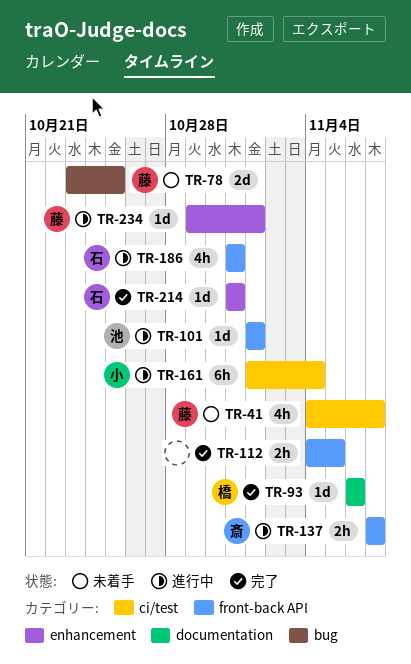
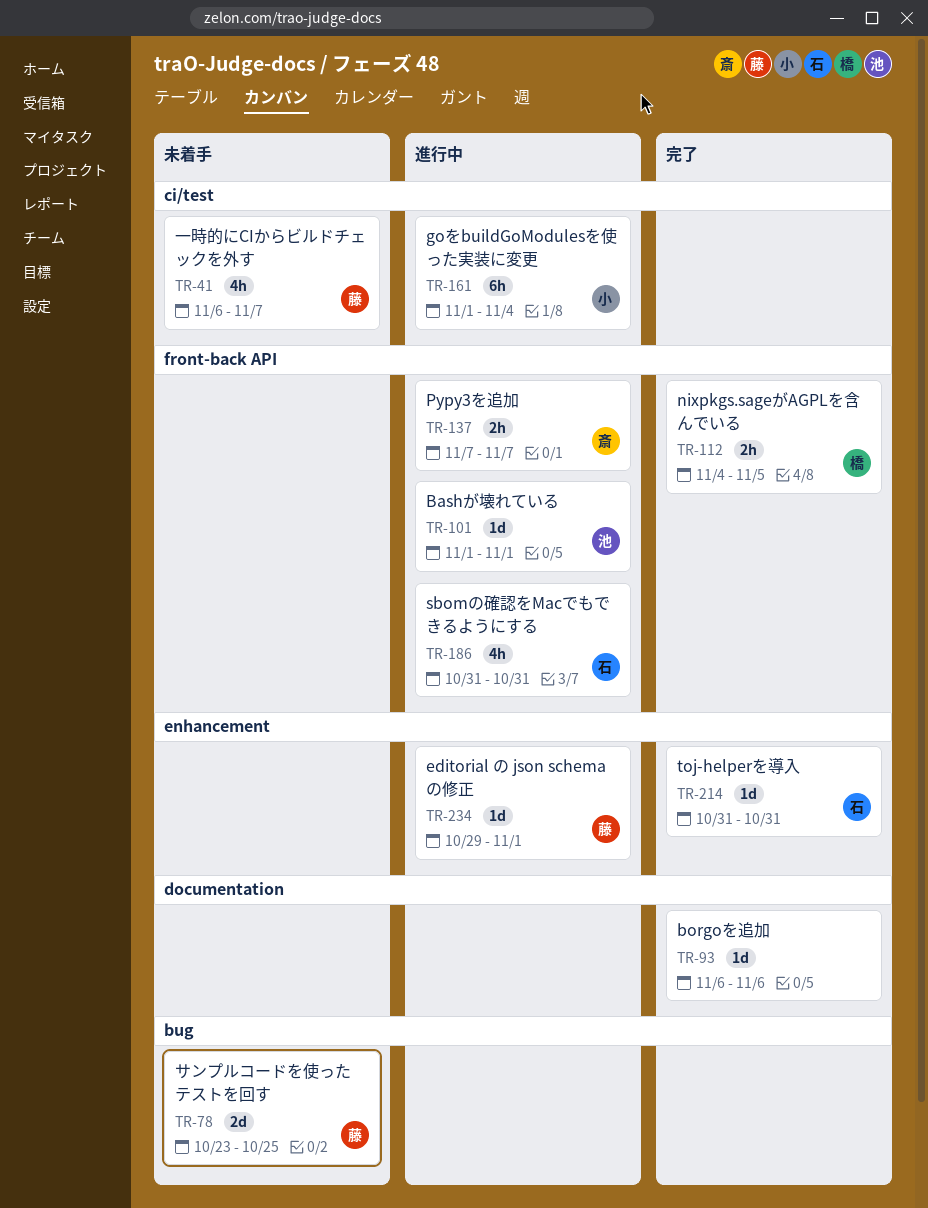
TR-41, start: Nov 4 -> Nov 6
TR-93, owner: 橋 -> none
TR-112, owner: none -> 橋

